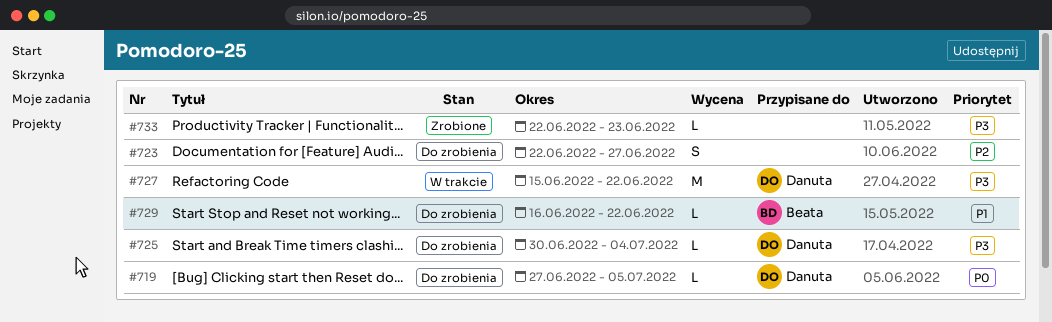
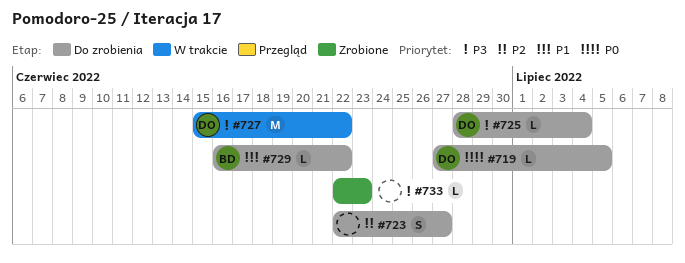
#725, start: Jun 30 -> Jun 28

